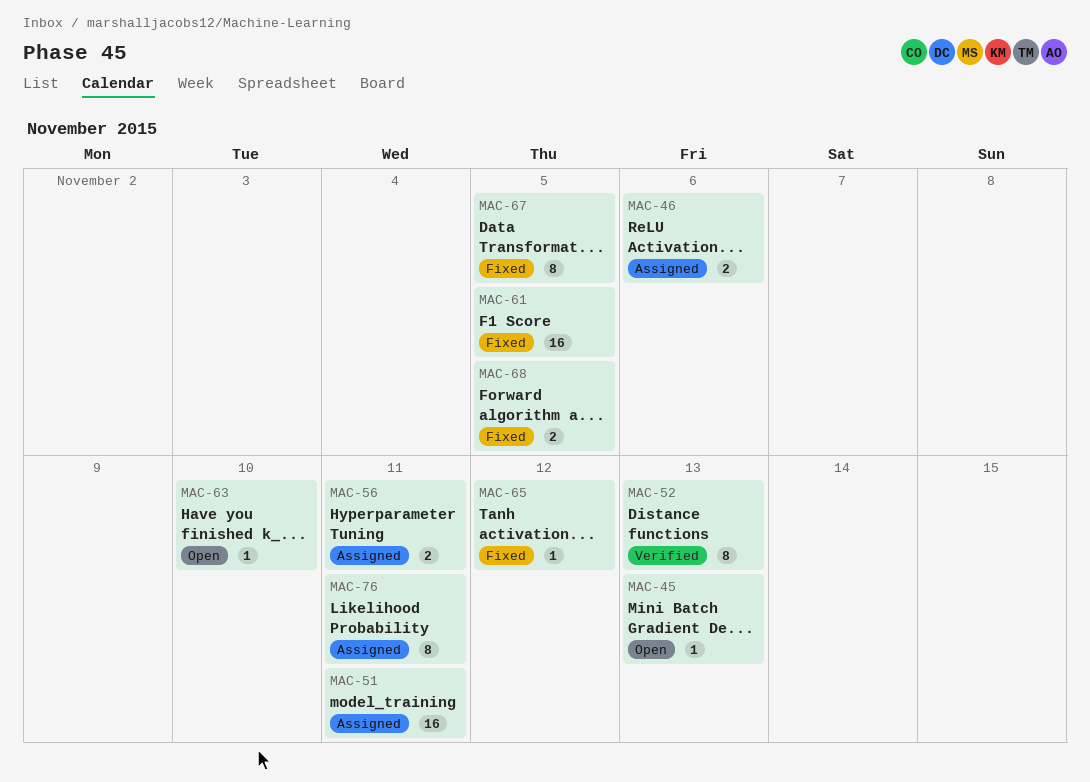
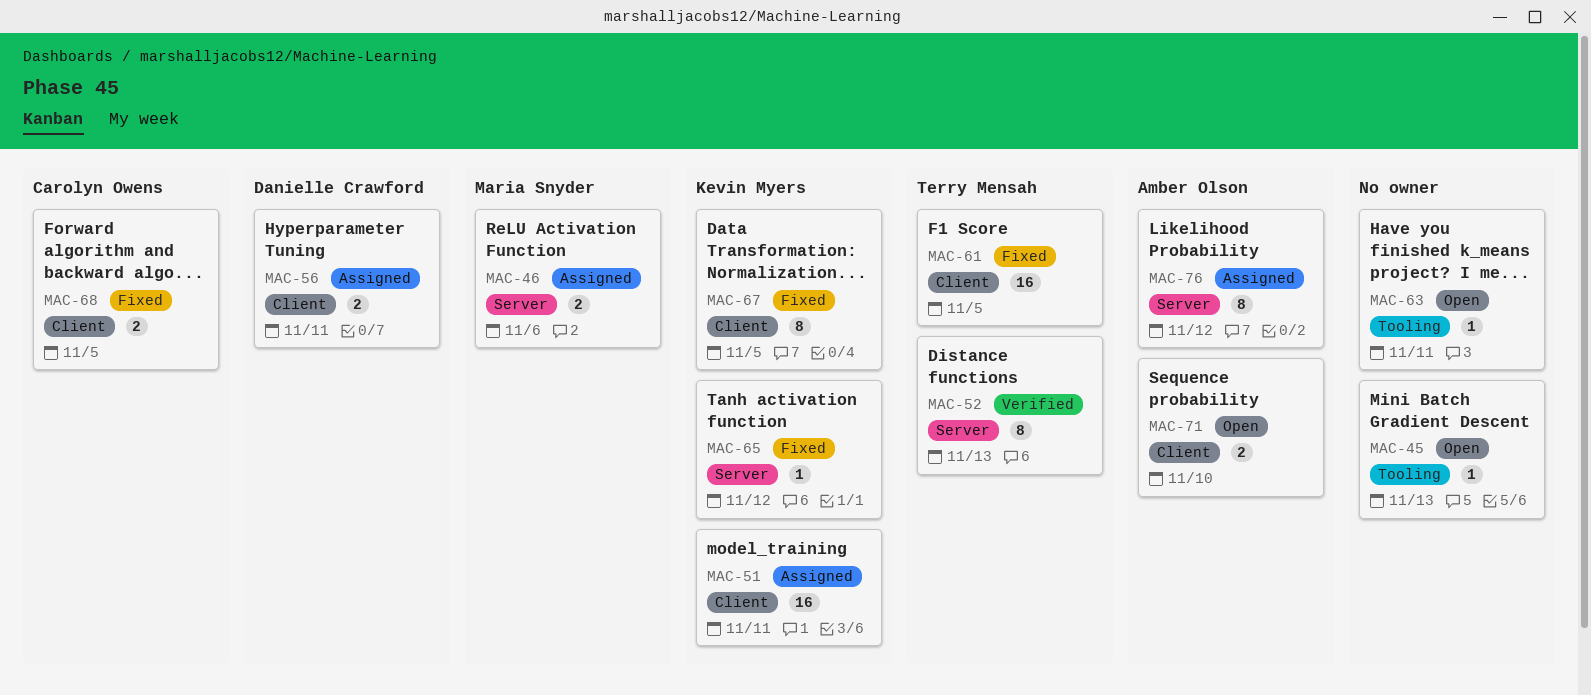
MAC-63, due: Nov 10 -> Nov 11
MAC-71: none -> present
MAC-76, due: Nov 11 -> Nov 12

